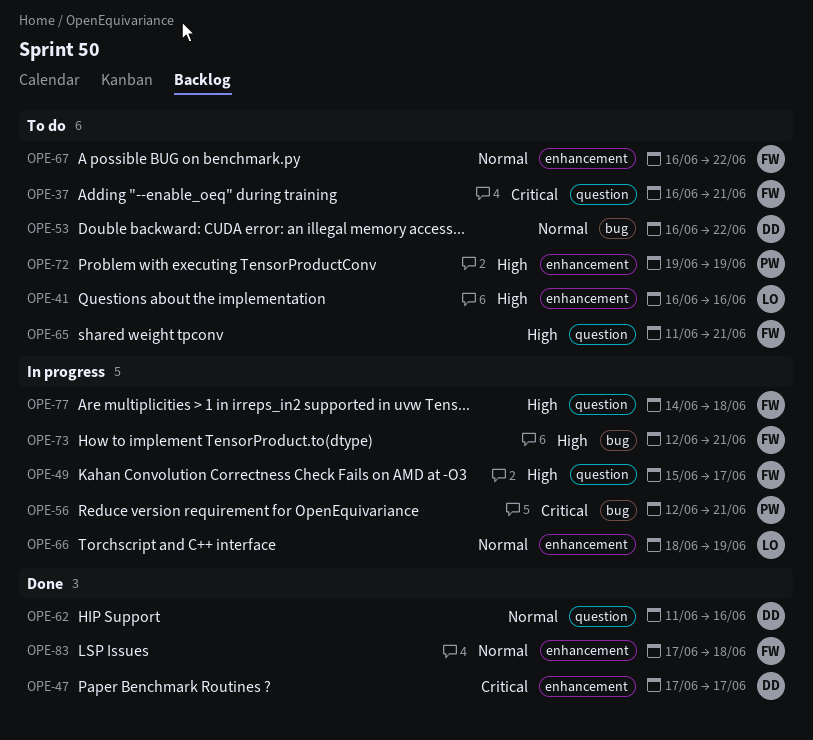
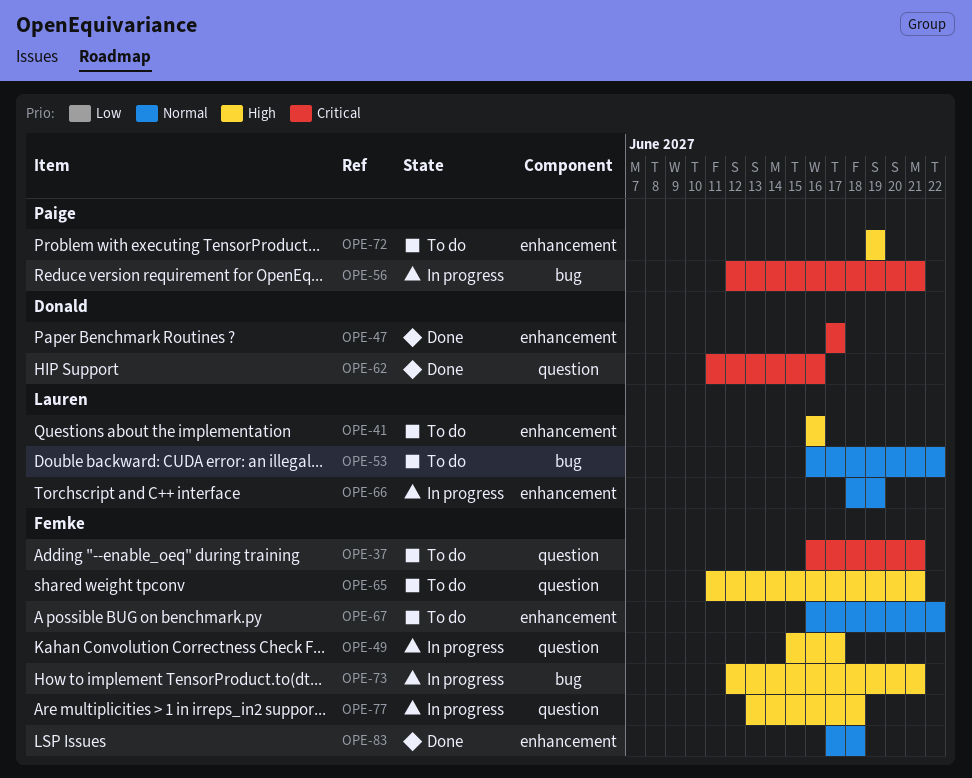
OPE-53, owner: Donald -> Lauren
OPE-62, priority: Normal -> Critical
OPE-77, start: Jun 14 -> Jun 13

